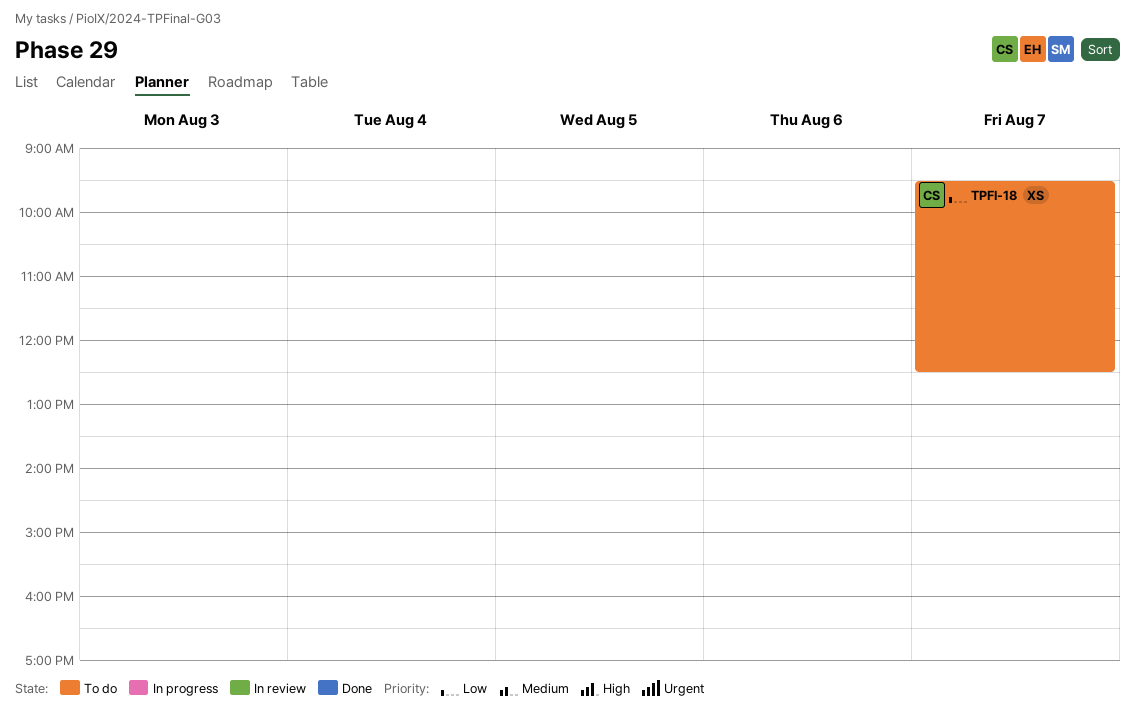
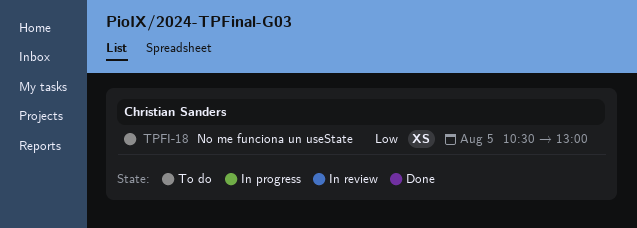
TPFI-18, day: Aug 7 -> Aug 5
TPFI-18, begins: 09:30 -> 10:30
TPFI-18, ends: 12:30 -> 13:00

